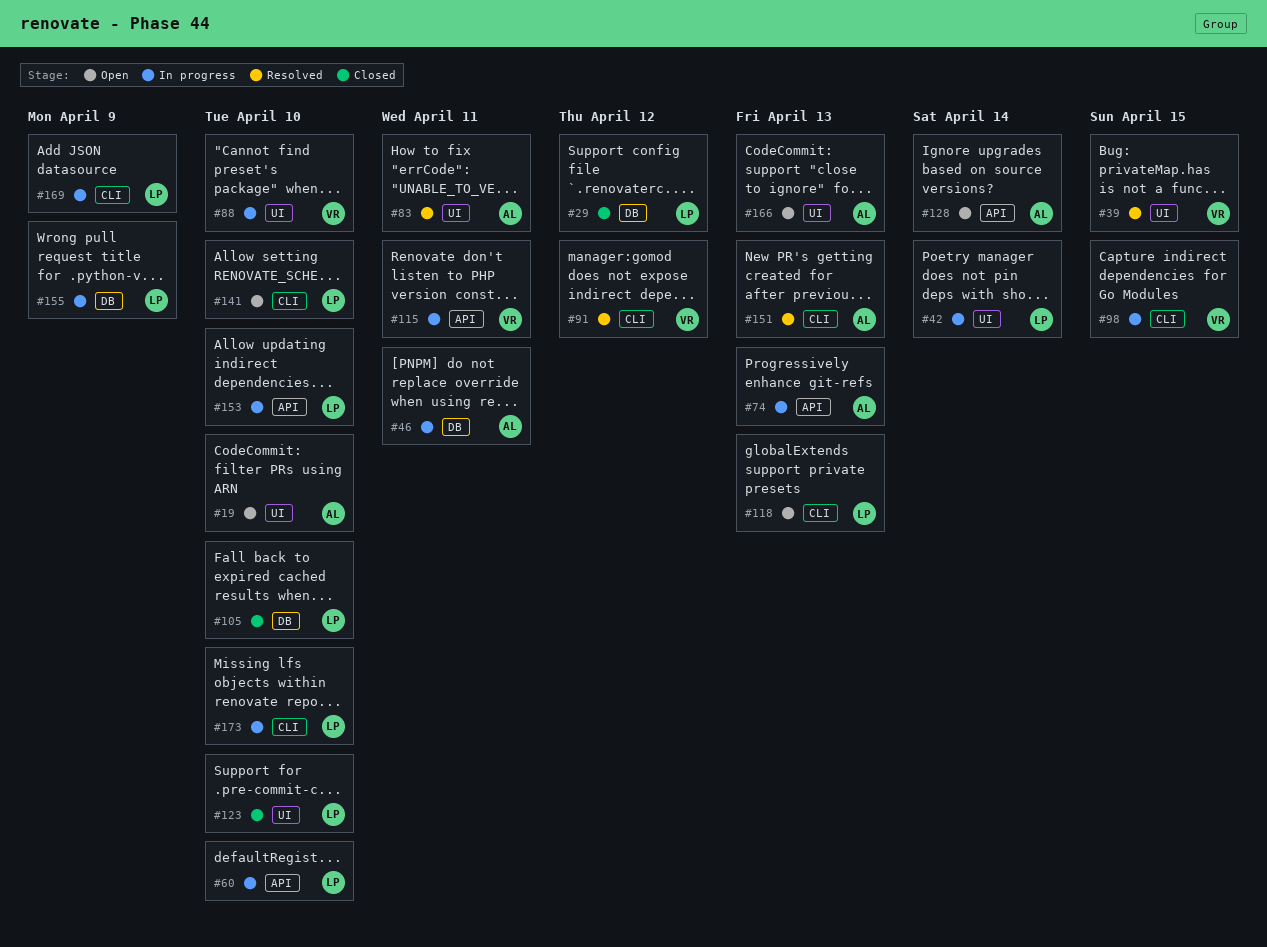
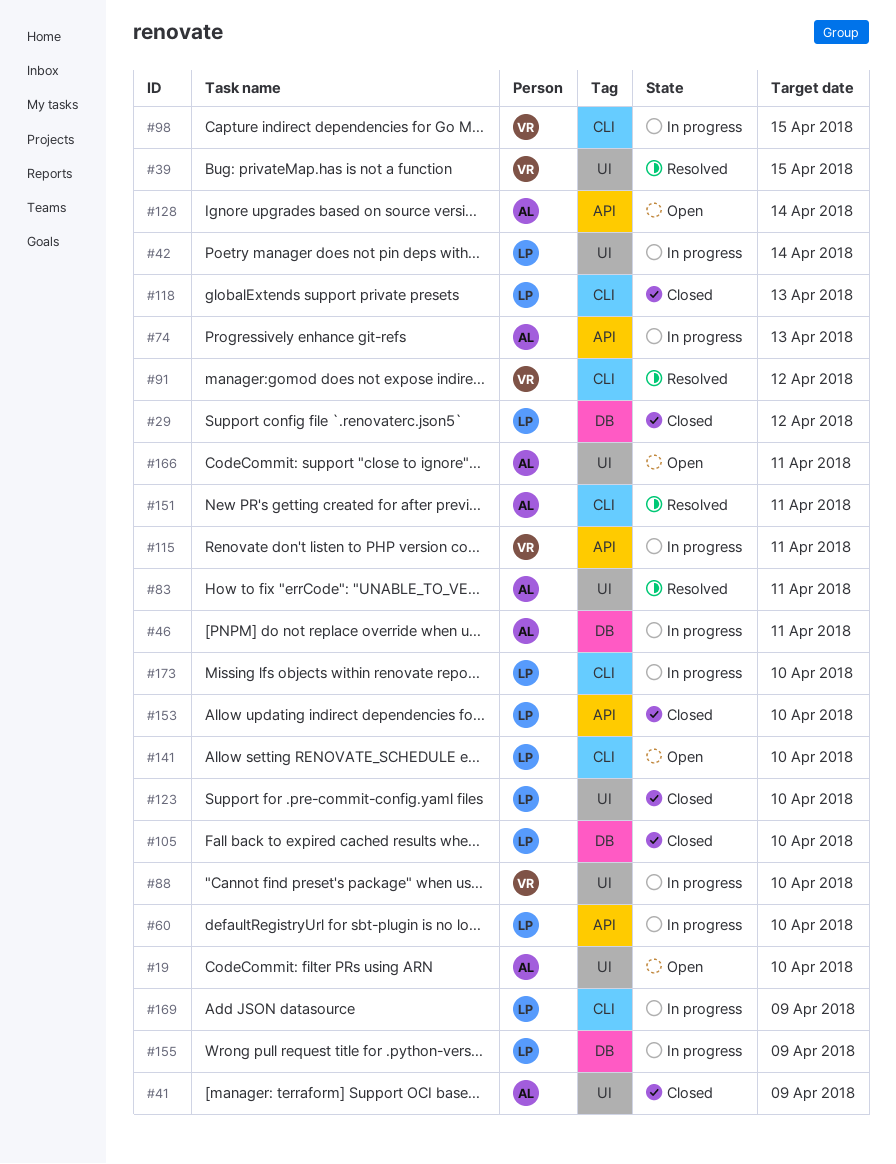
#41: none -> present
#118, status: Open -> Closed
#151, due: Apr 13 -> Apr 11
#153, status: In progress -> Closed
#166, due: Apr 13 -> Apr 11

